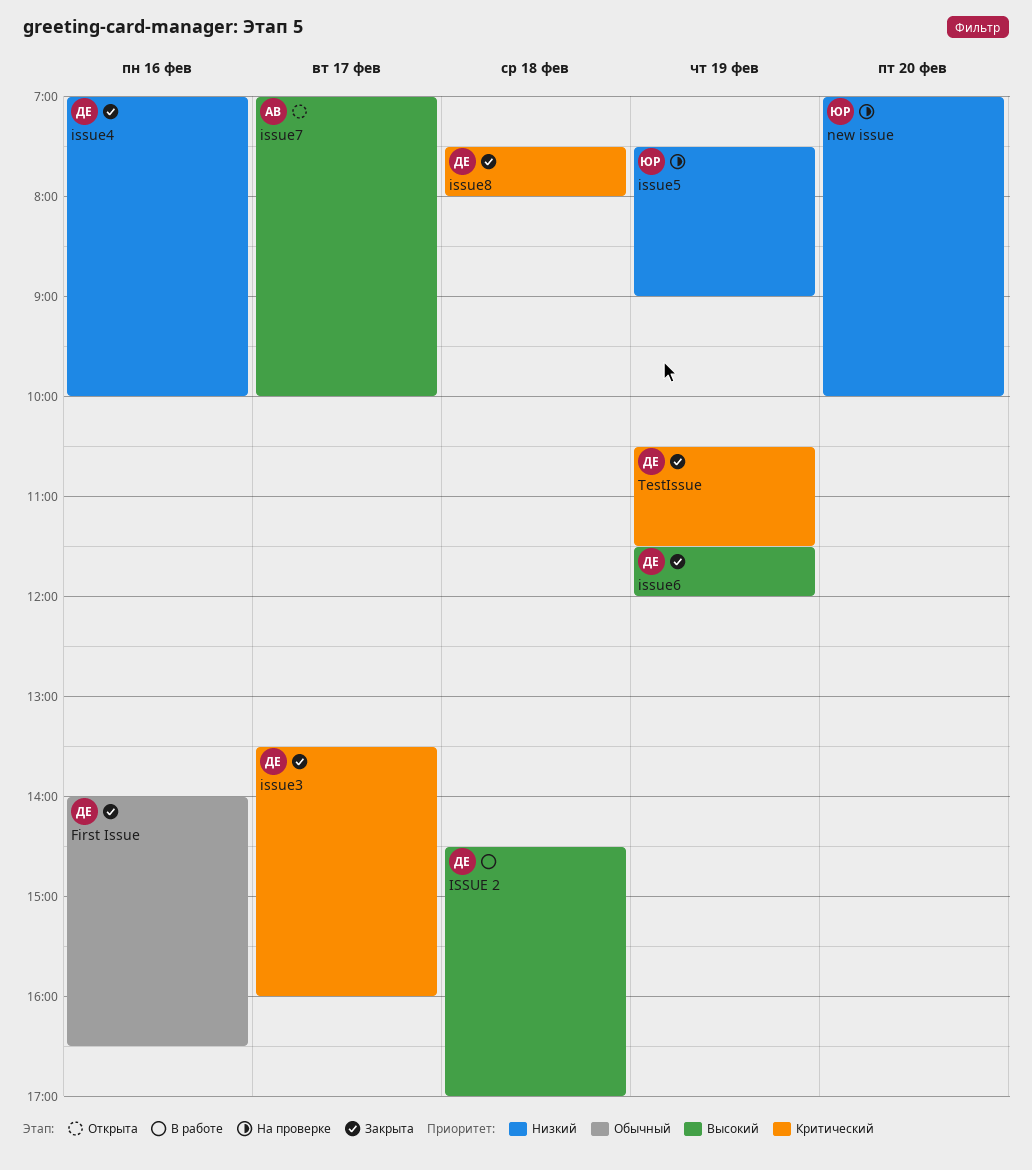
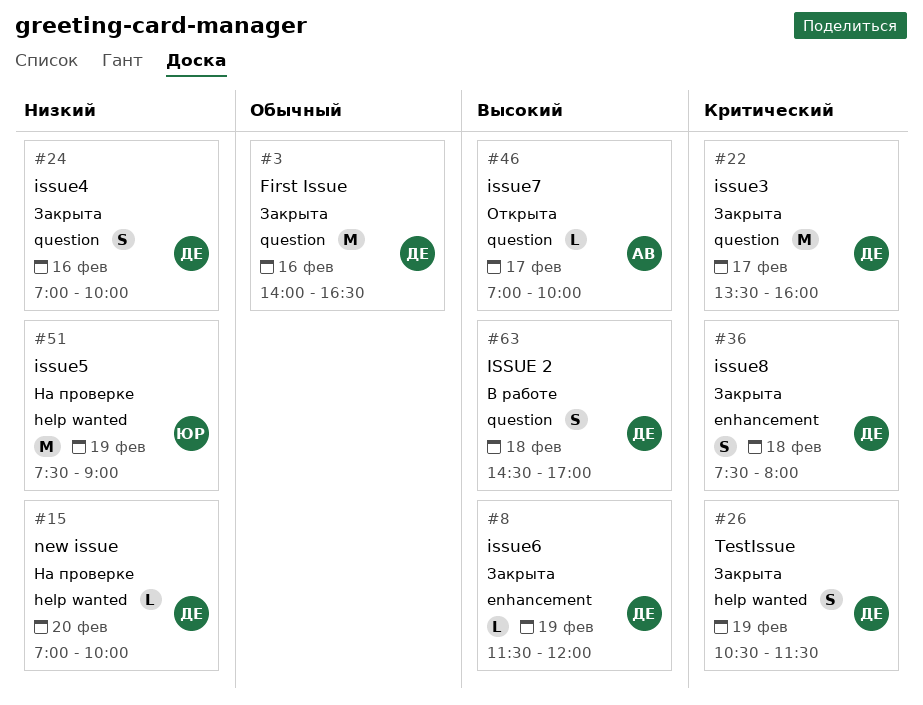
new issue, owner: ЮР -> ДЕ

